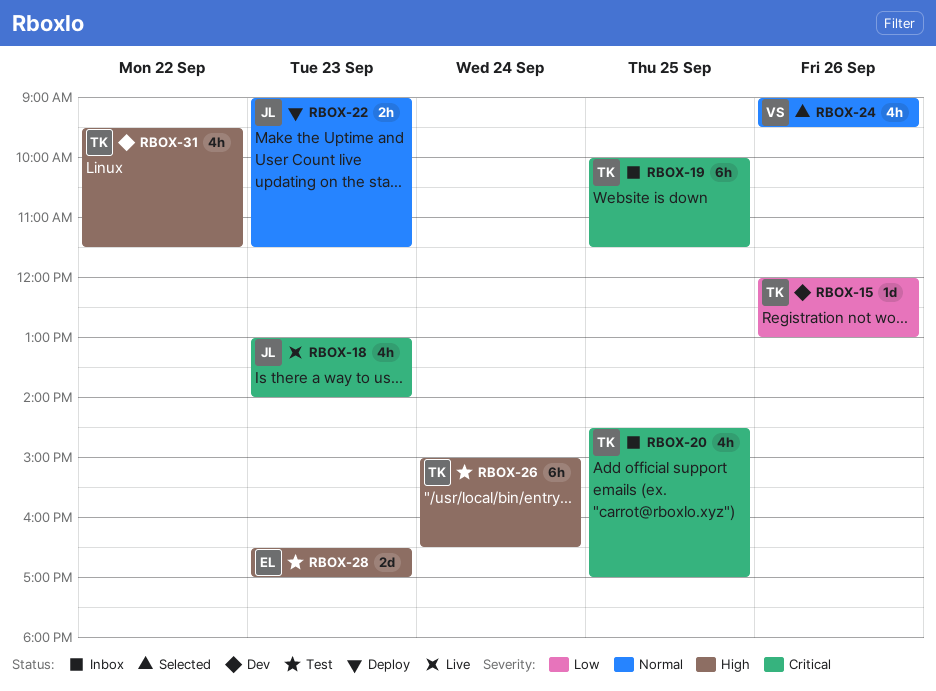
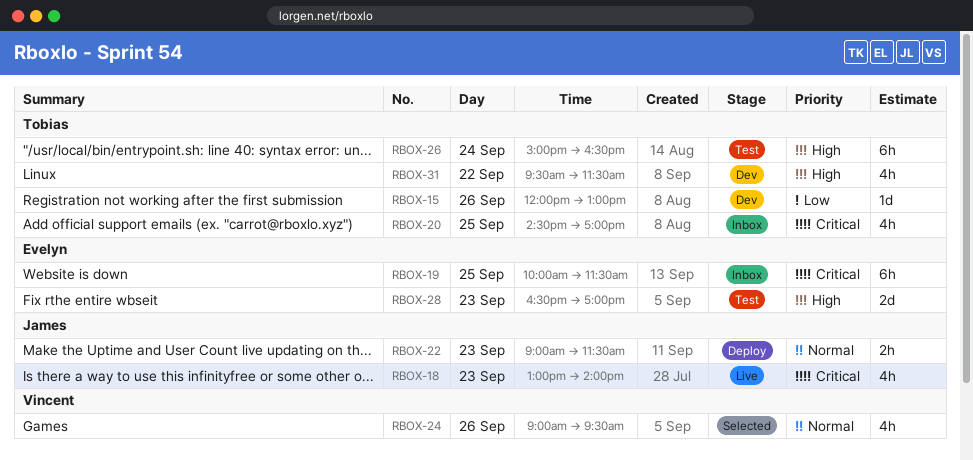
RBOX-19, owner: Tobias -> Evelyn

